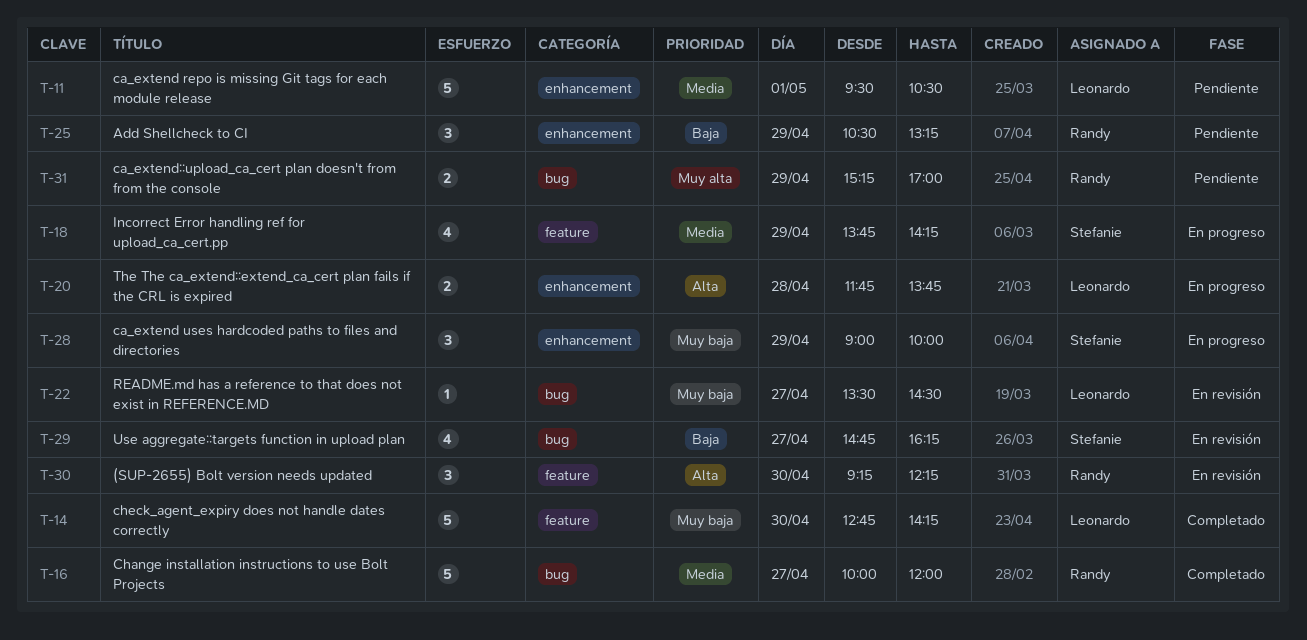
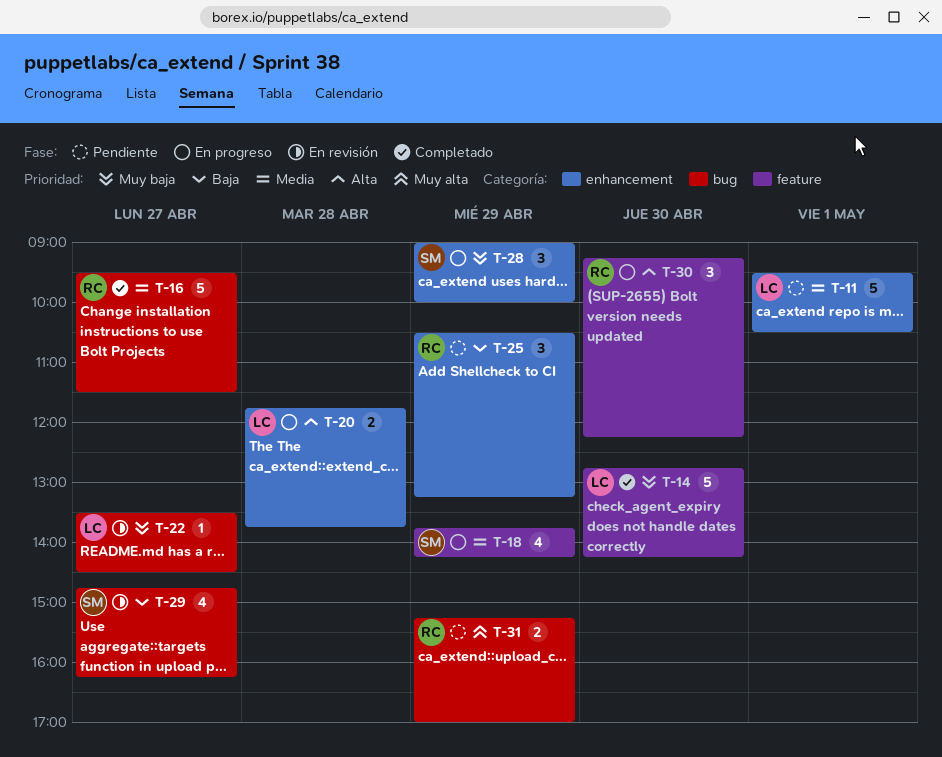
T-16, begins: 10:00 -> 09:30
T-16, ends: 12:00 -> 11:30
T-30, status: En revisión -> En progreso

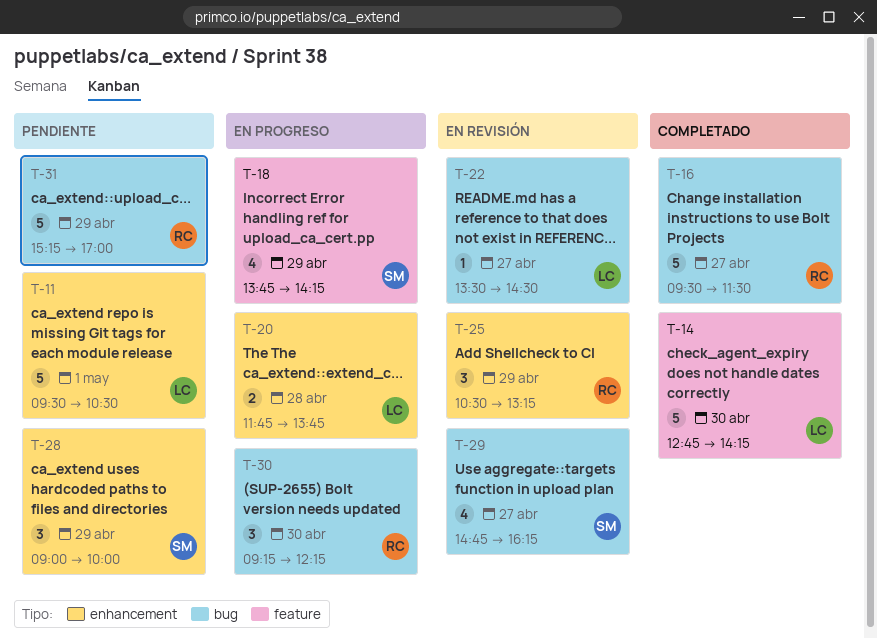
T-25, status: Pendiente -> En revisión
T-28, status: En progreso -> Pendiente
T-30, label: feature -> bug
T-31, estimate: 2 -> 5

